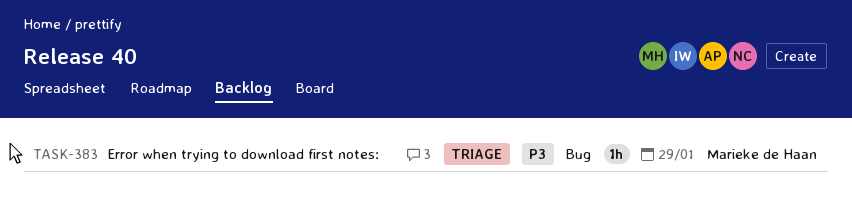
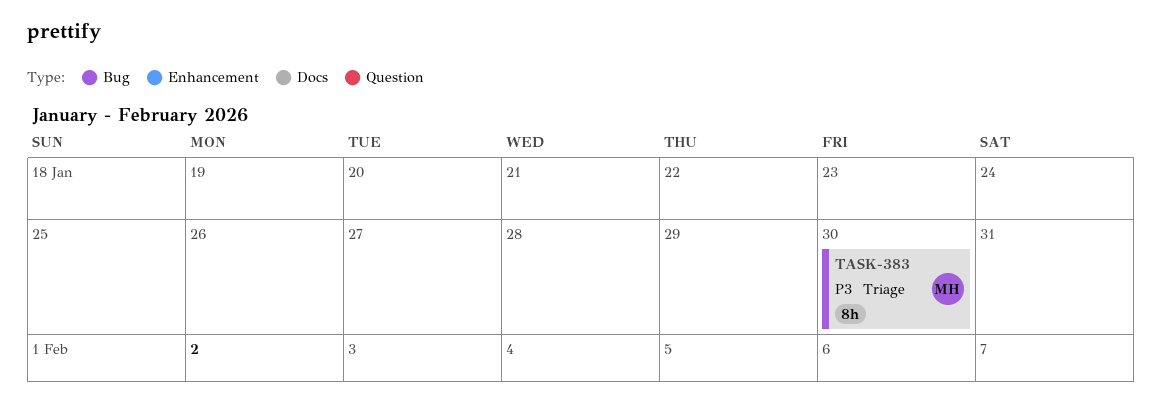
TASK-383, estimate: 1h -> 8h
TASK-383, due: Jan 29 -> Jan 30

